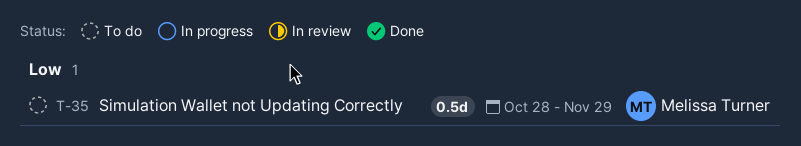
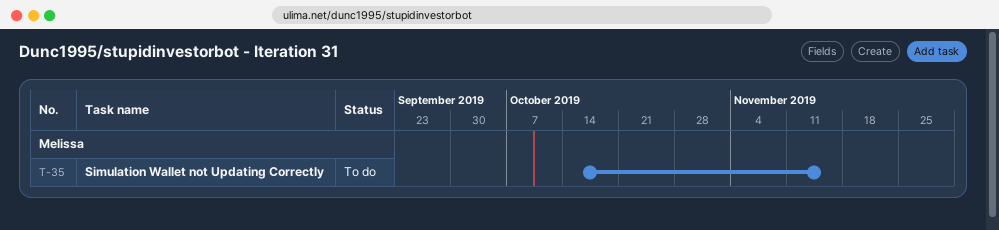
T-35, start: Oct 28 -> Oct 14
T-35, due: Nov 29 -> Nov 15

